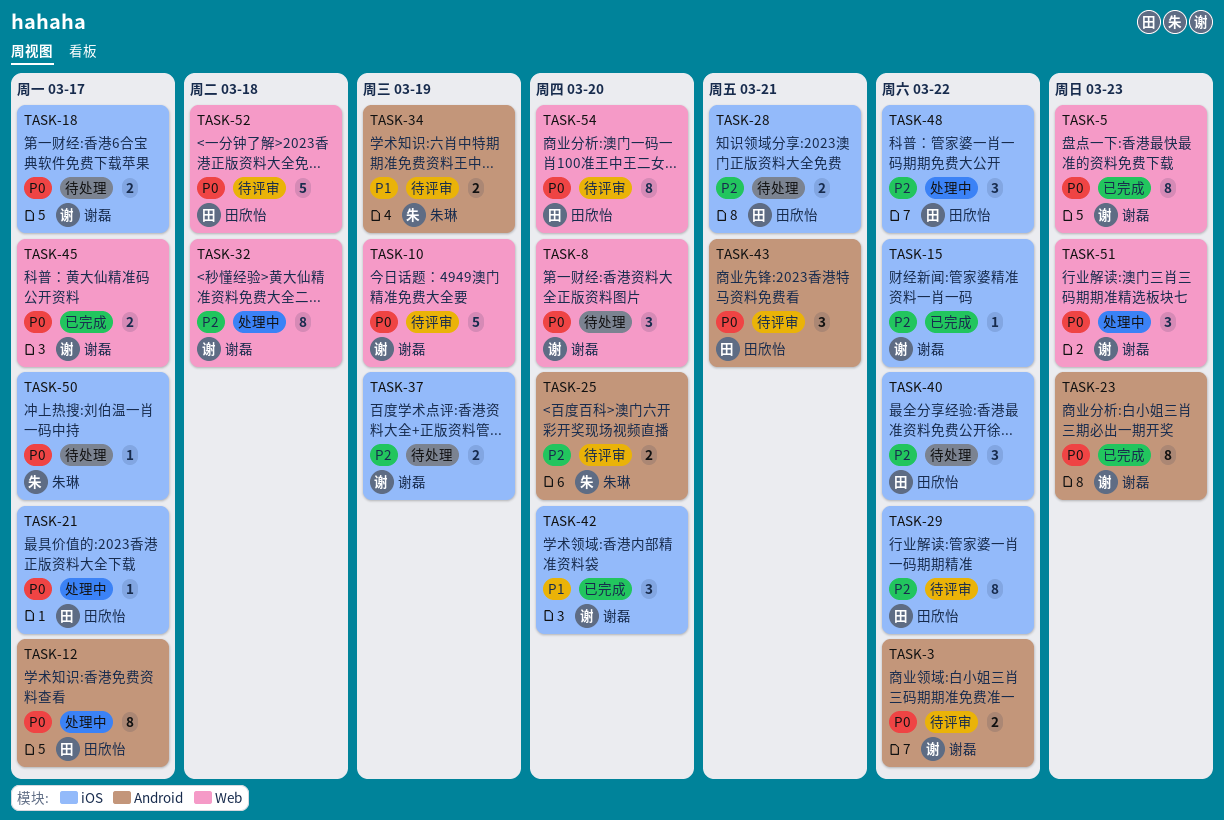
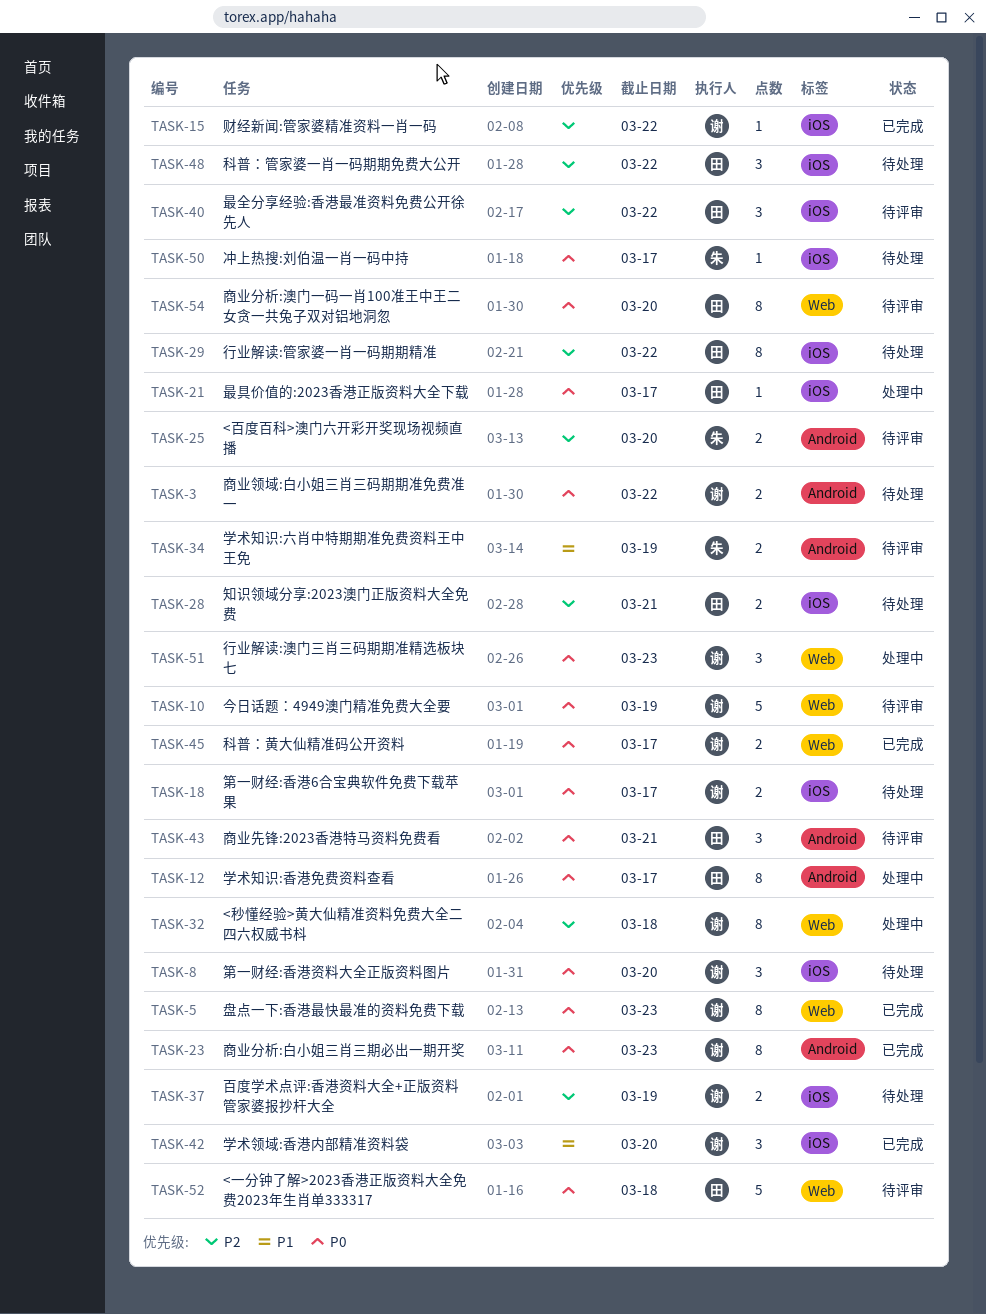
TASK-3, status: 待评审 -> 待处理
TASK-8, label: Web -> iOS
TASK-29, status: 待评审 -> 待处理
TASK-40, status: 待处理 -> 待评审
TASK-48, status: 处理中 -> 待处理

